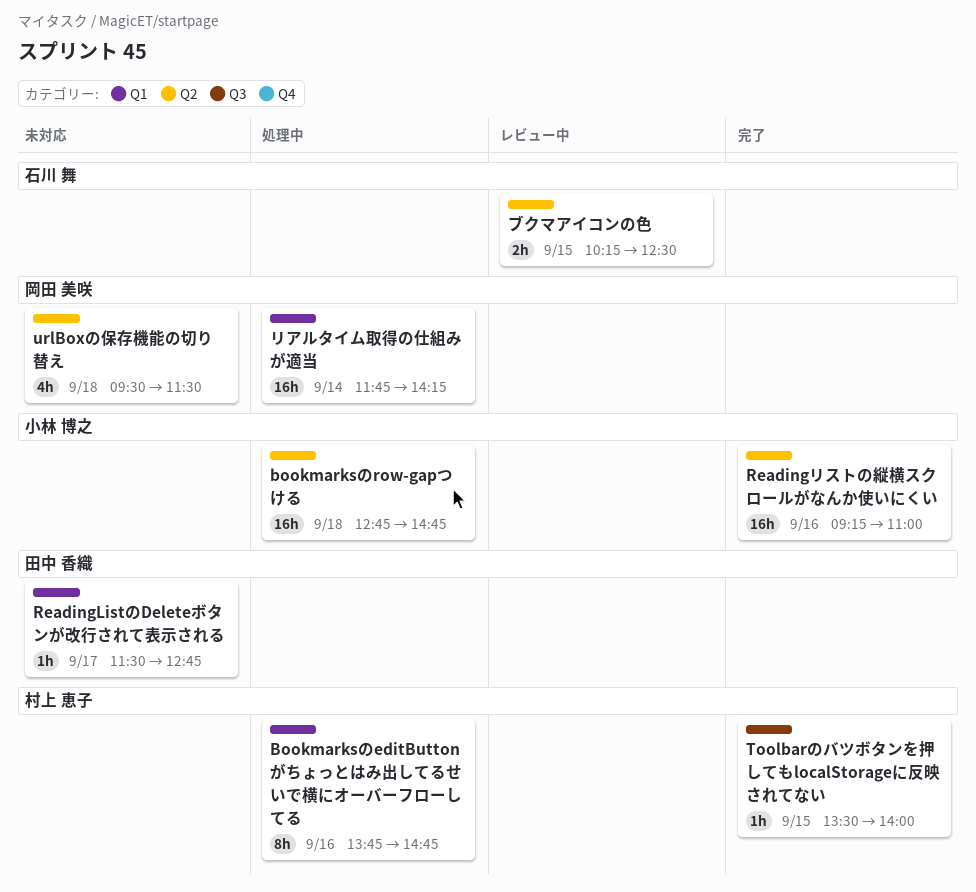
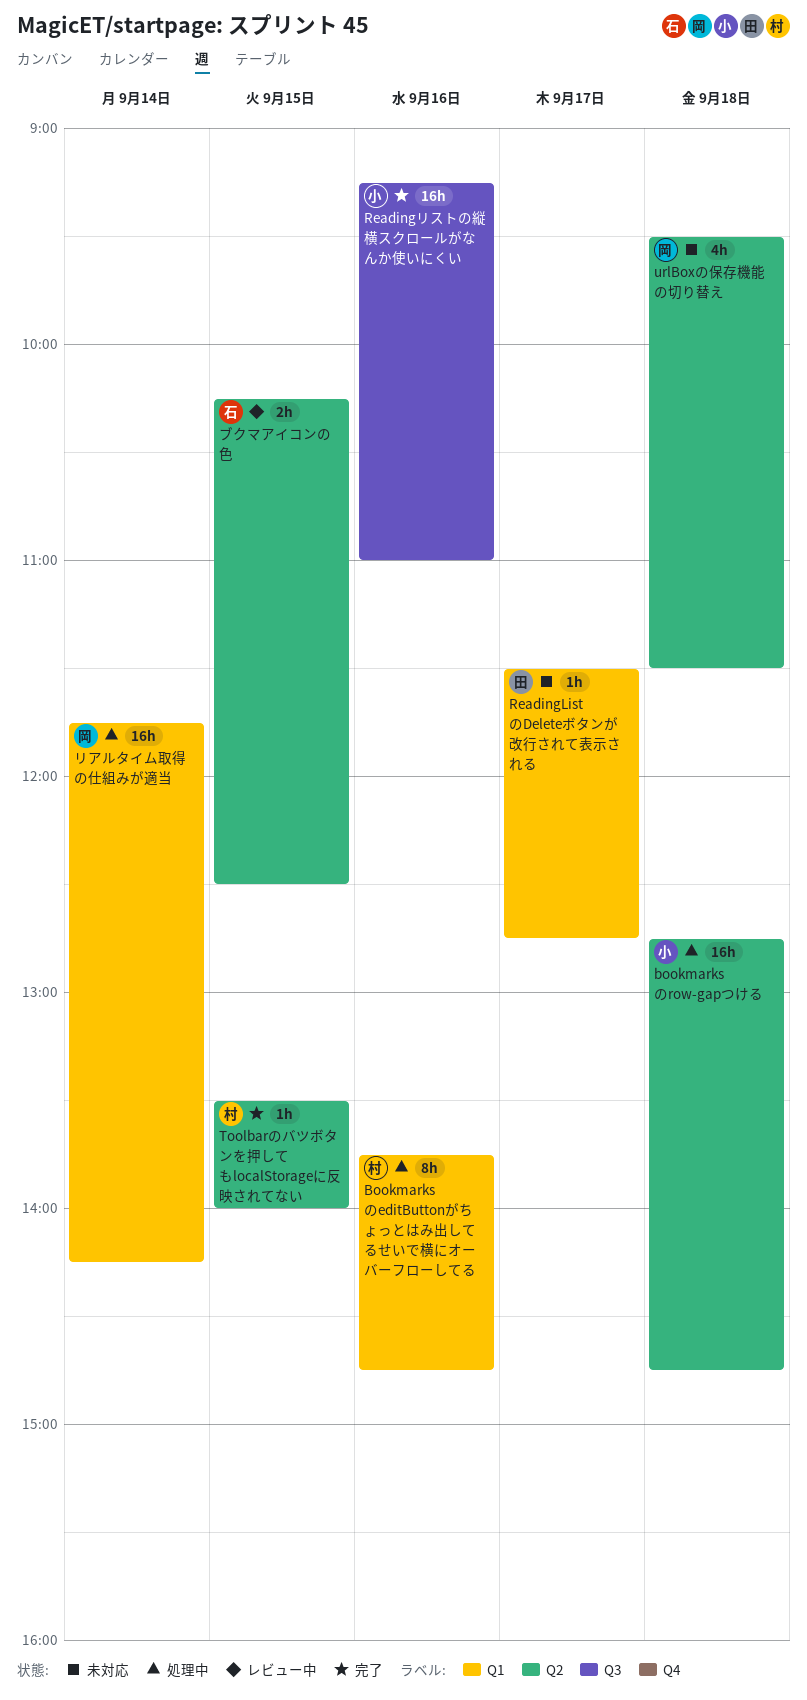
Readingリストの縦横スクロールがなんか使いにくい, label: Q2 -> Q3
Toolbarのバツボタンを押してもlocalStorageに反映されてない, label: Q3 -> Q2

